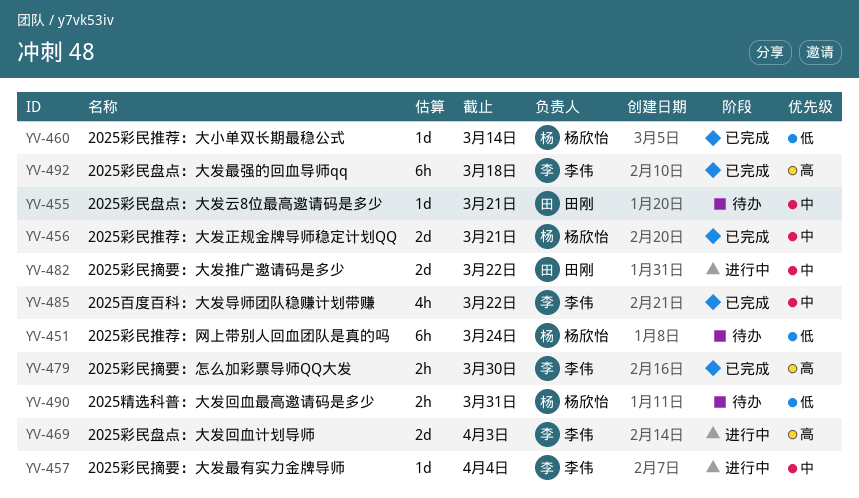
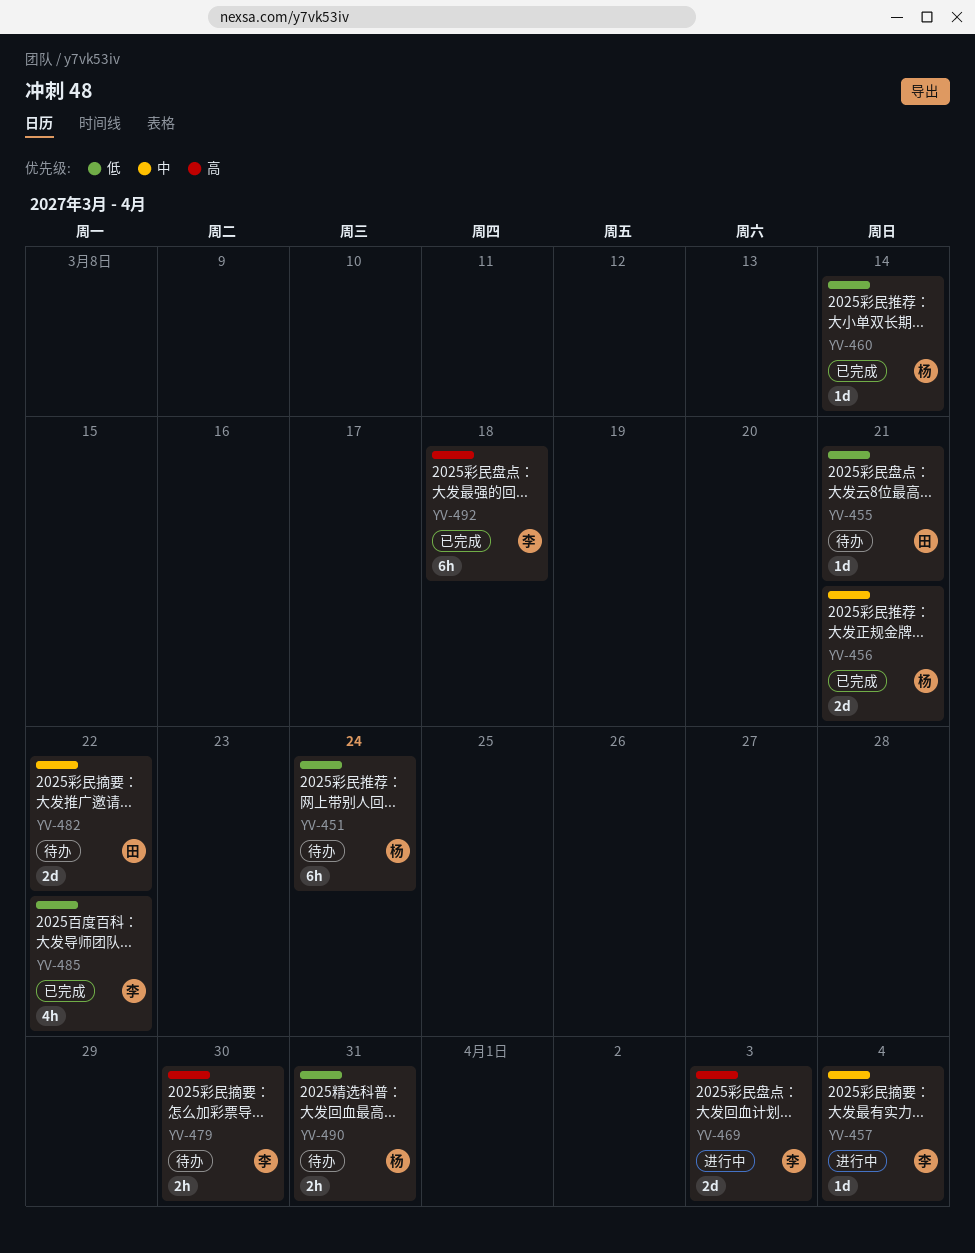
YV-455, priority: 中 -> 低
YV-479, status: 已完成 -> 待办
YV-482, status: 进行中 -> 待办
YV-485, priority: 中 -> 低

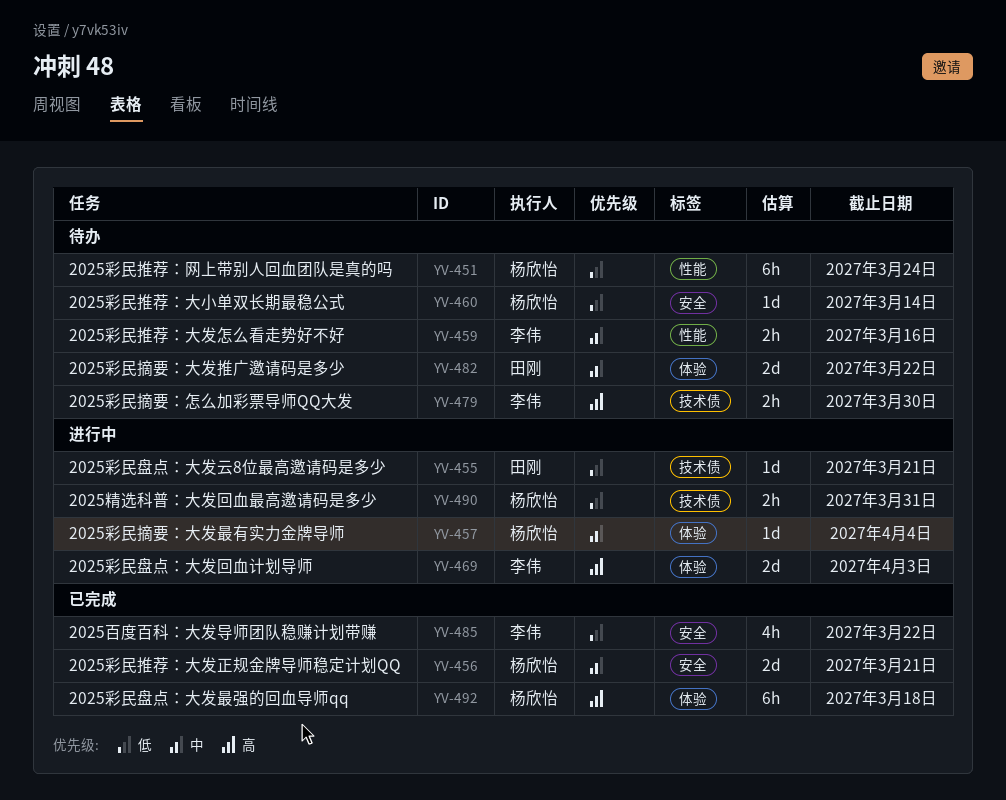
YV-455, status: 待办 -> 进行中
YV-457, owner: 李伟 -> 杨欣怡
YV-459: none -> present
YV-460, status: 已完成 -> 待办
YV-490, status: 待办 -> 进行中
YV-492, owner: 李伟 -> 杨欣怡

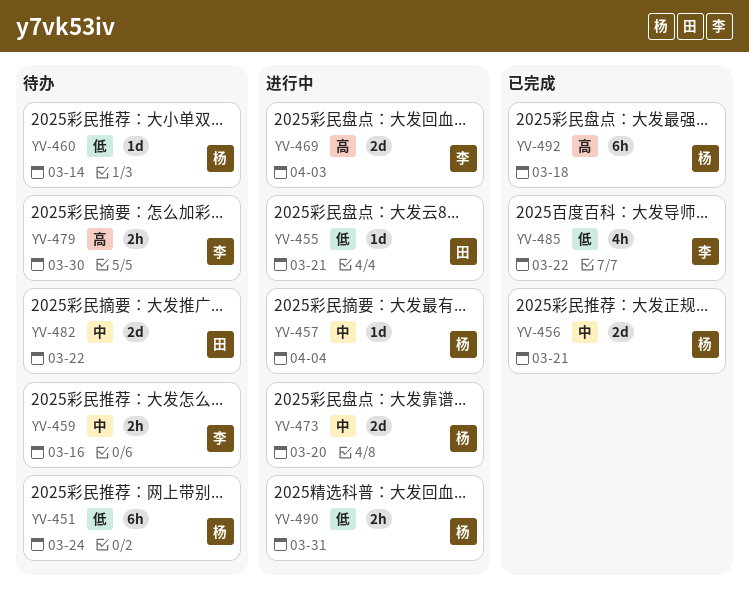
YV-473: none -> present

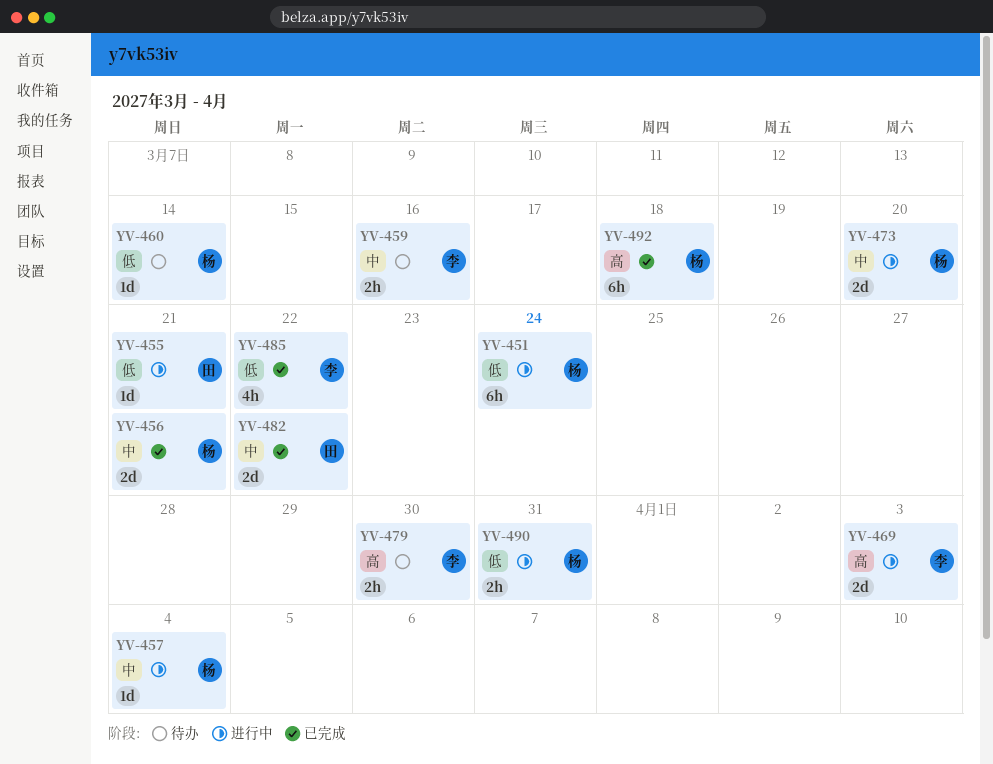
YV-451, status: 待办 -> 进行中
YV-482, status: 待办 -> 已完成

